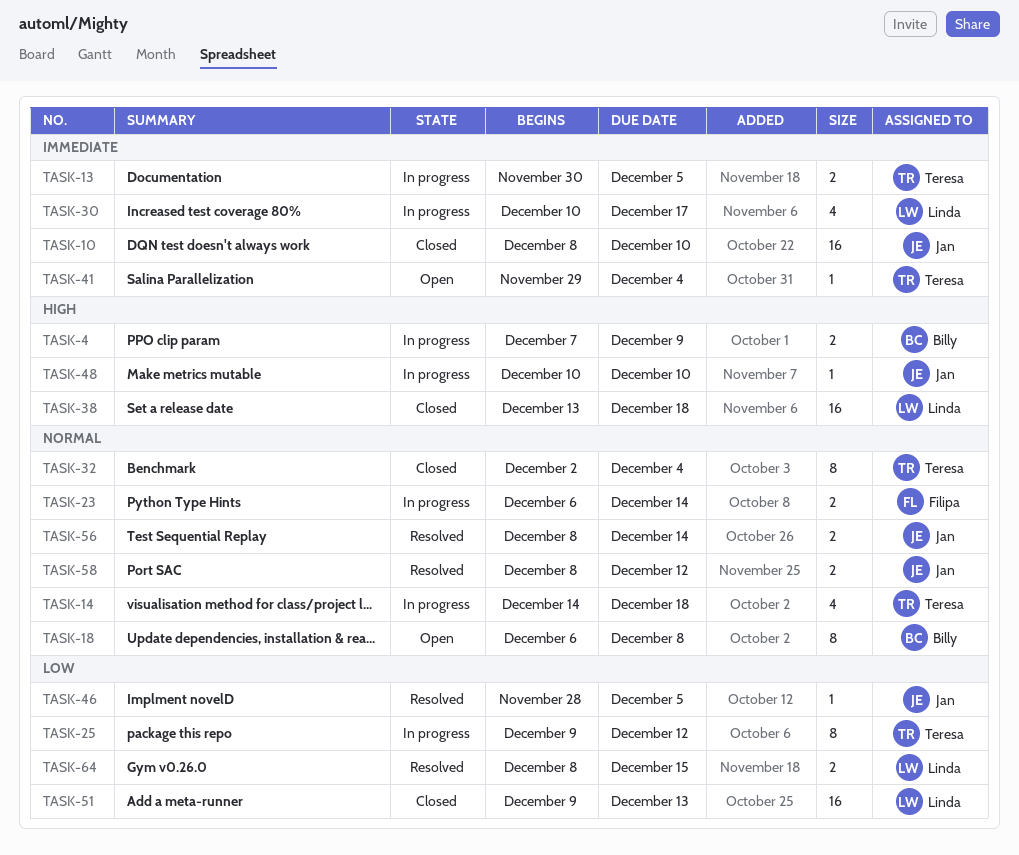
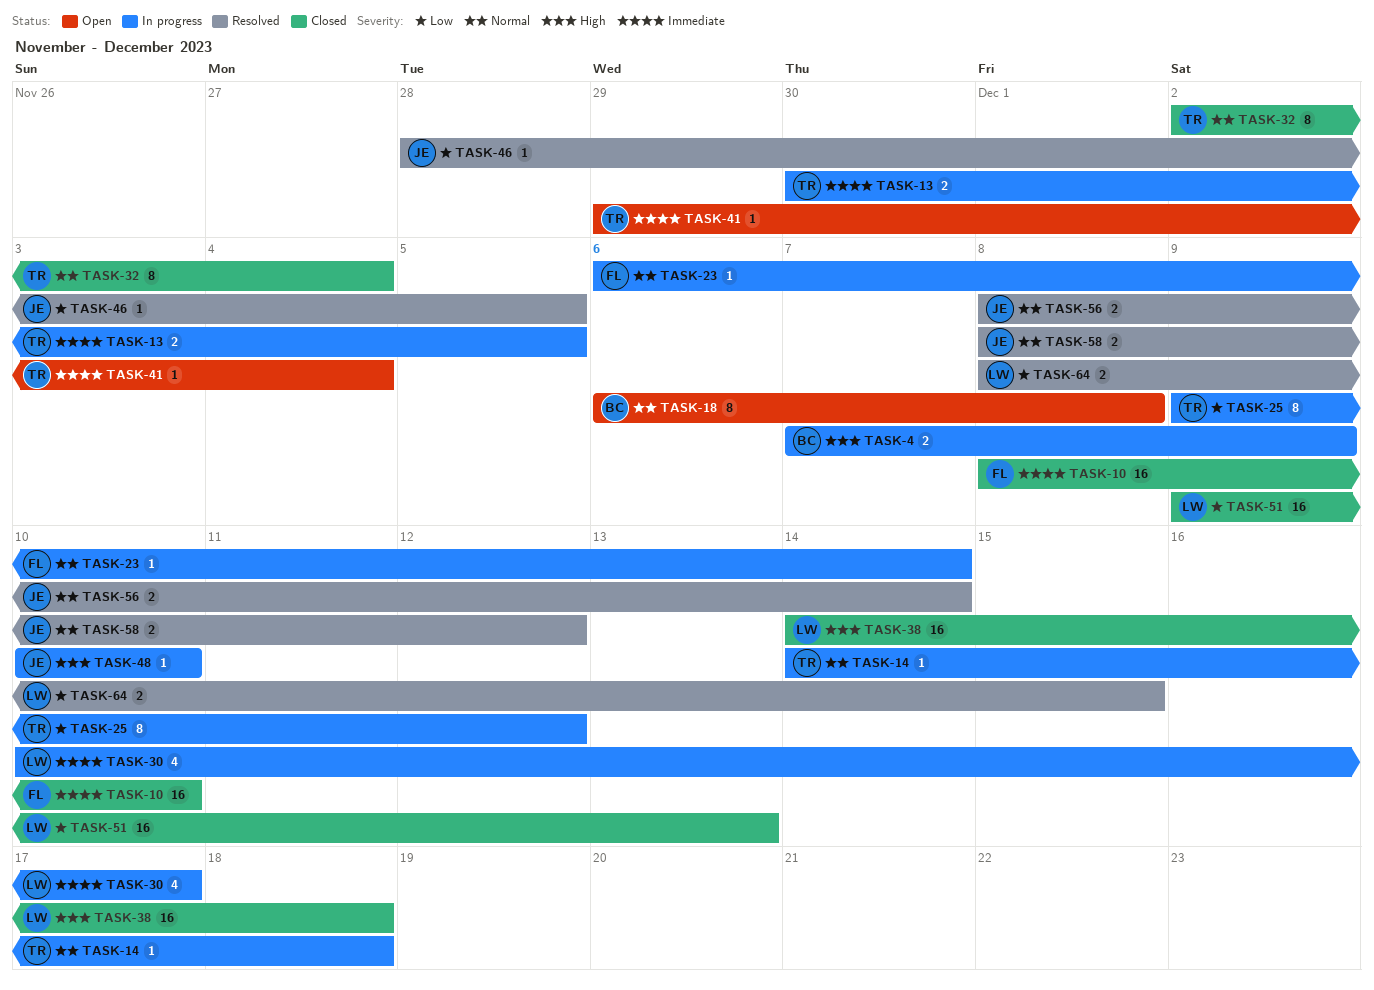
TASK-10, owner: Jan -> Filipa
TASK-14, estimate: 4 -> 1
TASK-23, estimate: 2 -> 1
TASK-38, start: Dec 13 -> Dec 14

